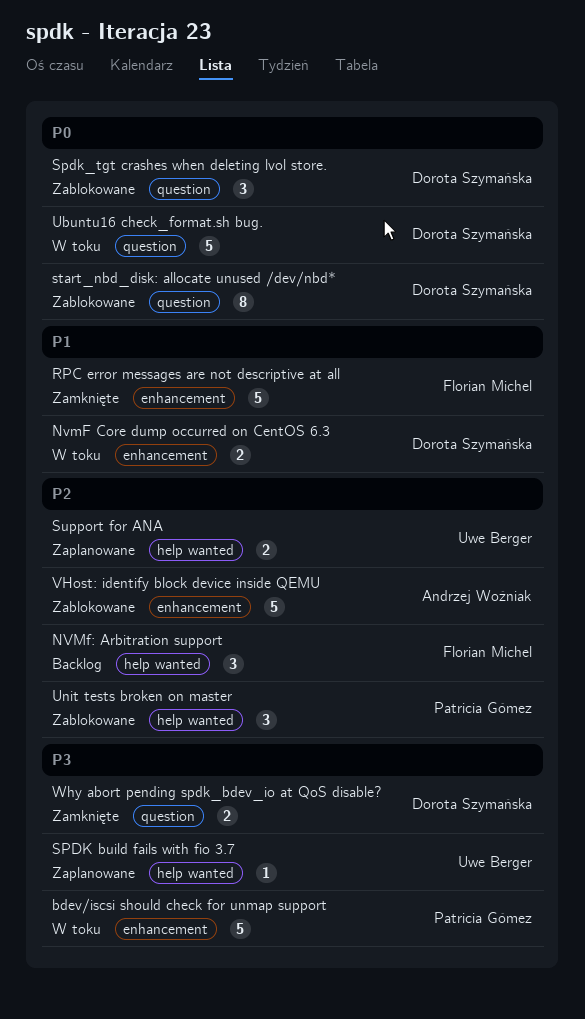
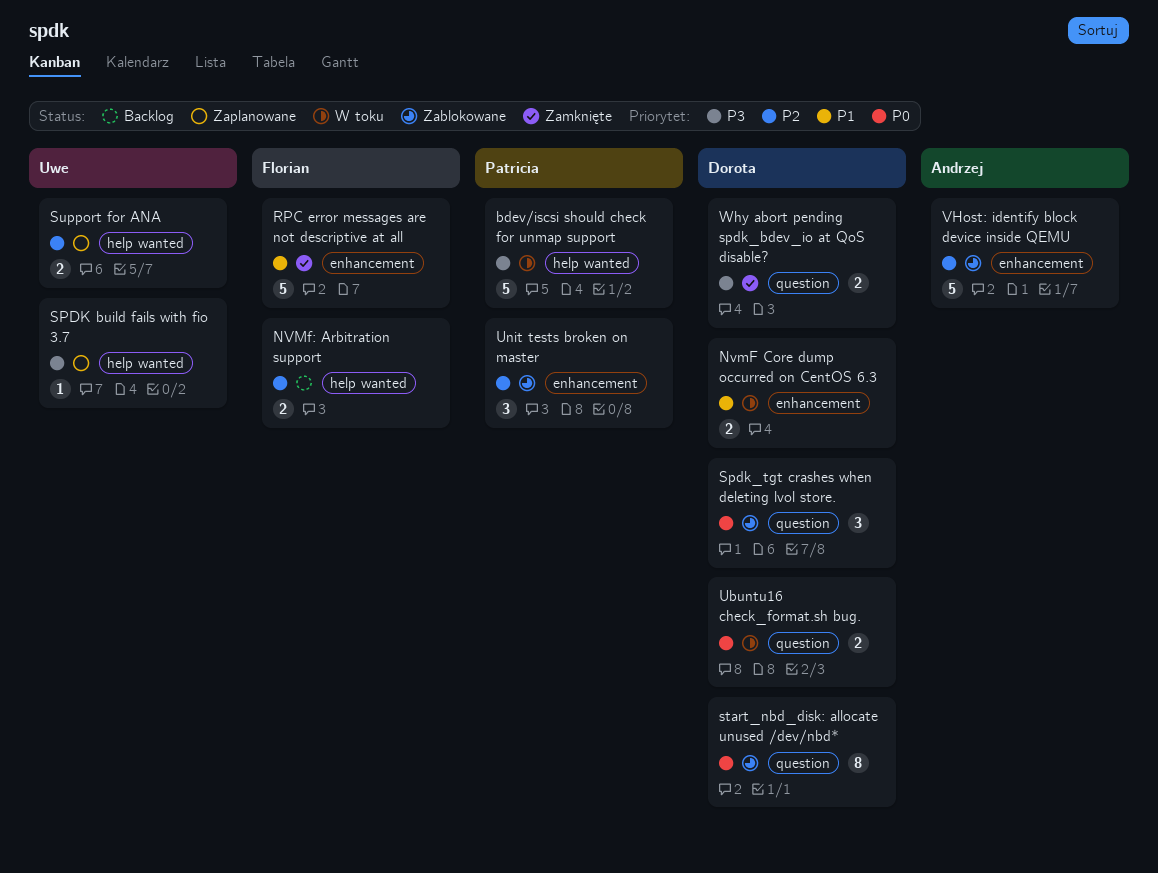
bdev/iscsi should check for unmap support, label: enhancement -> help wanted
NVMf: Arbitration support, estimate: 3 -> 2
Ubuntu16 check_format.sh bug., estimate: 5 -> 2
Unit tests broken on master, label: help wanted -> enhancement

